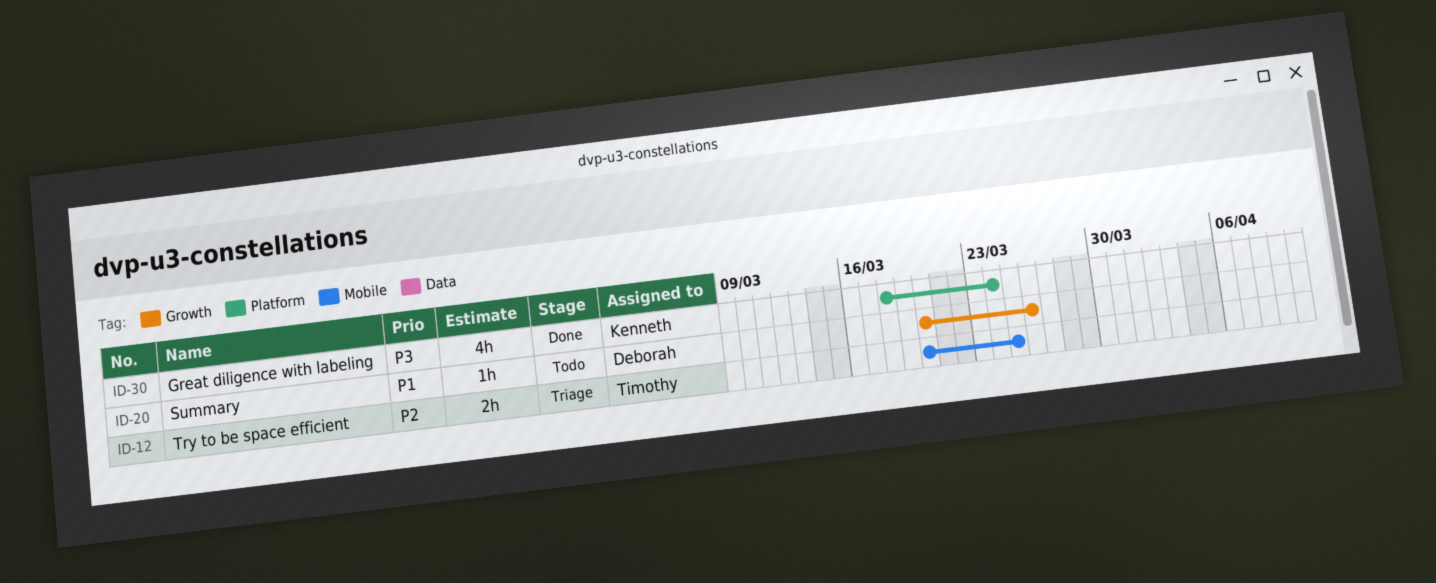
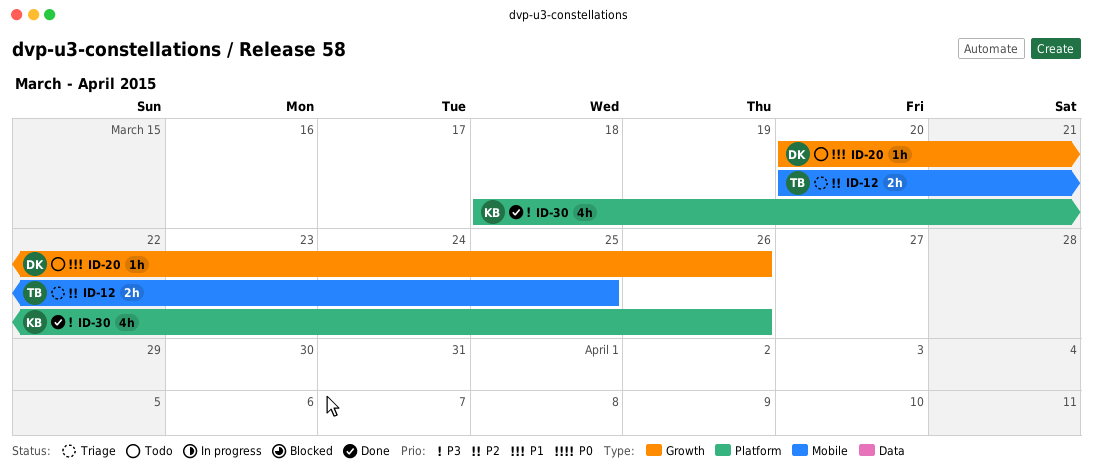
ID-30, due: Mar 24 -> Mar 26

